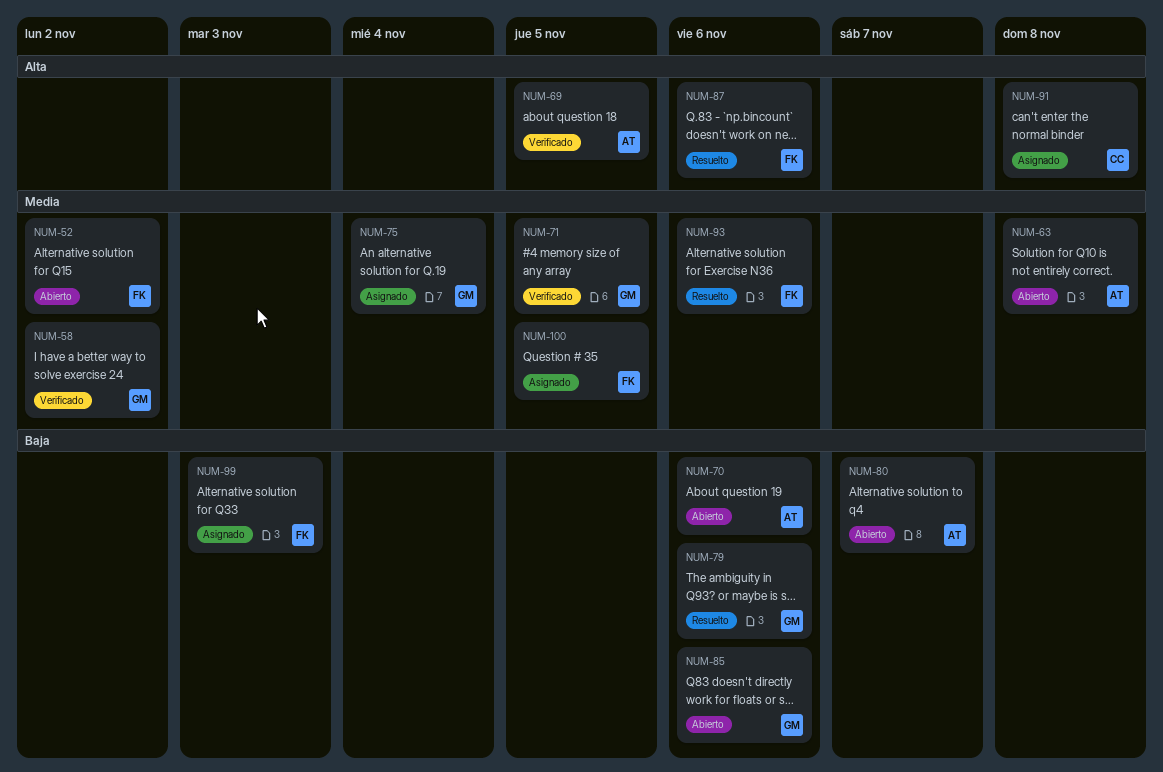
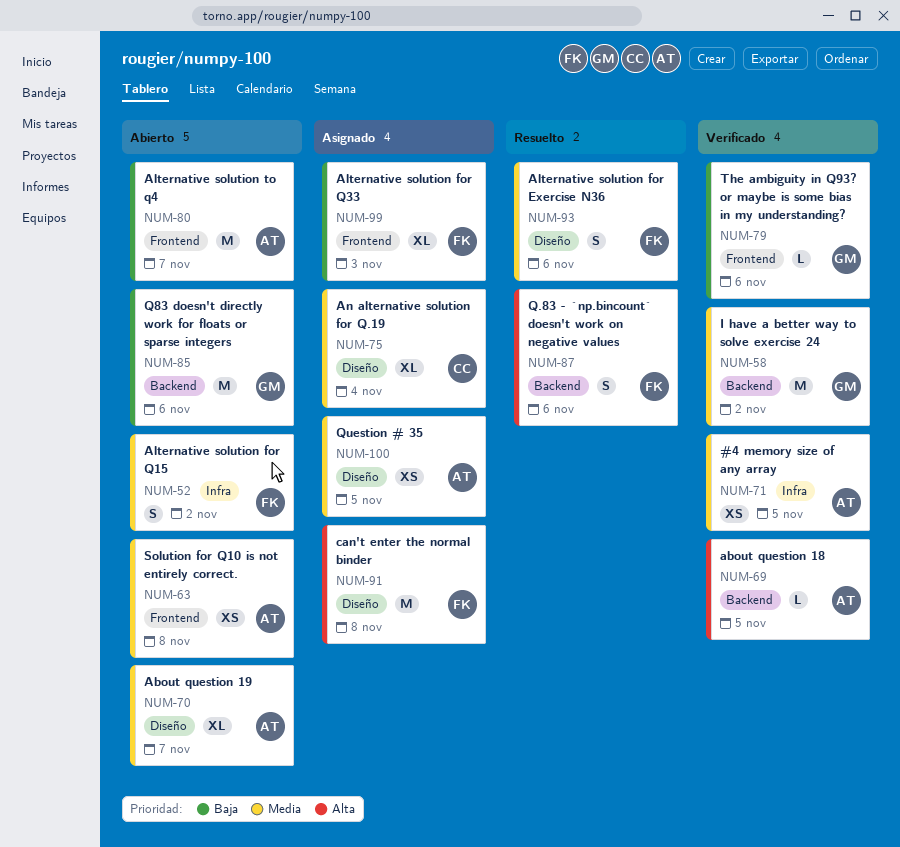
NUM-70, priority: Baja -> Media
NUM-70, due: Nov 6 -> Nov 7
NUM-71, owner: GM -> AT
NUM-75, owner: GM -> CC
NUM-79, status: Resuelto -> Verificado
NUM-91, owner: CC -> FK
NUM-100, owner: FK -> AT

